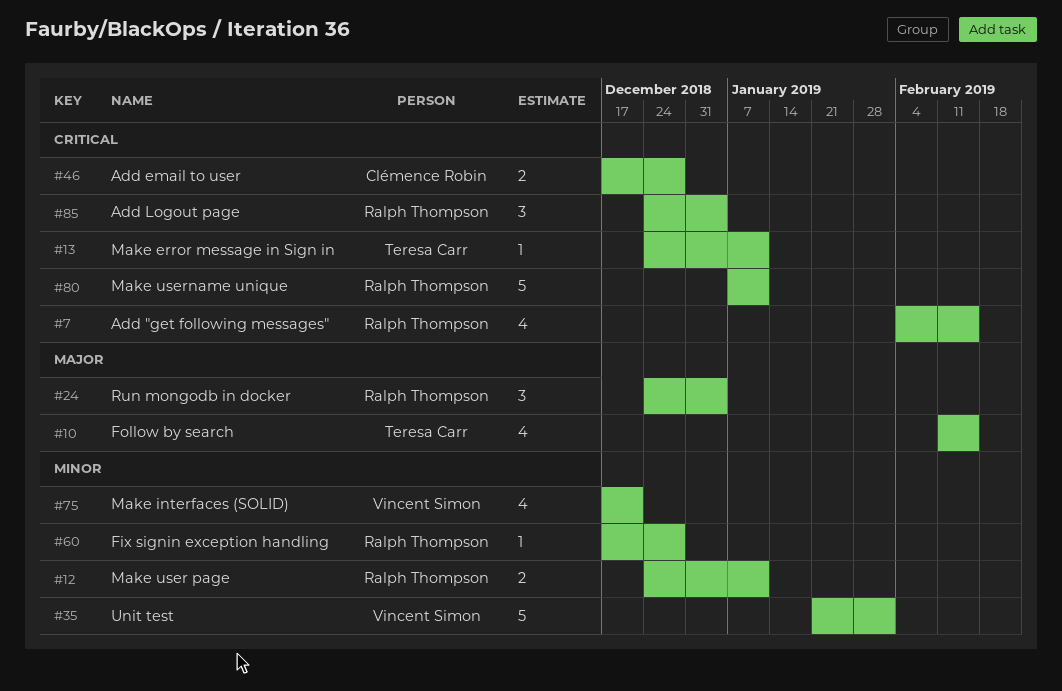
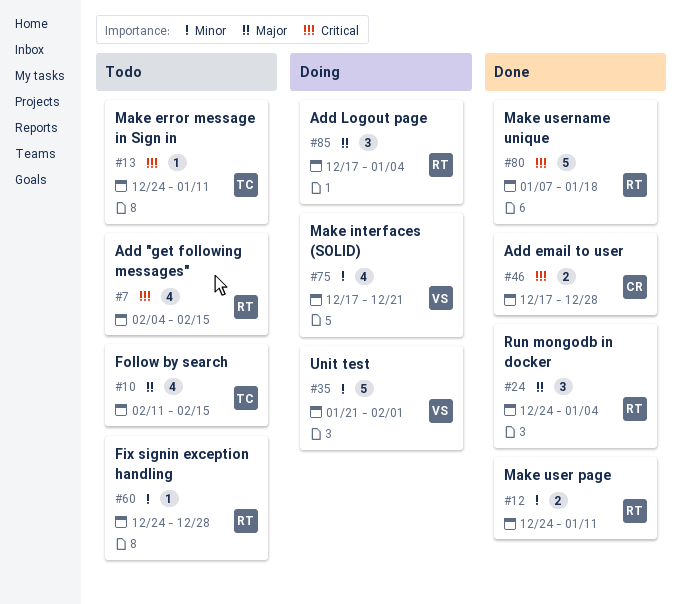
#60, start: Dec 17 -> Dec 24
#80, due: Jan 11 -> Jan 18
#85, priority: Critical -> Major
#85, start: Dec 24 -> Dec 17

